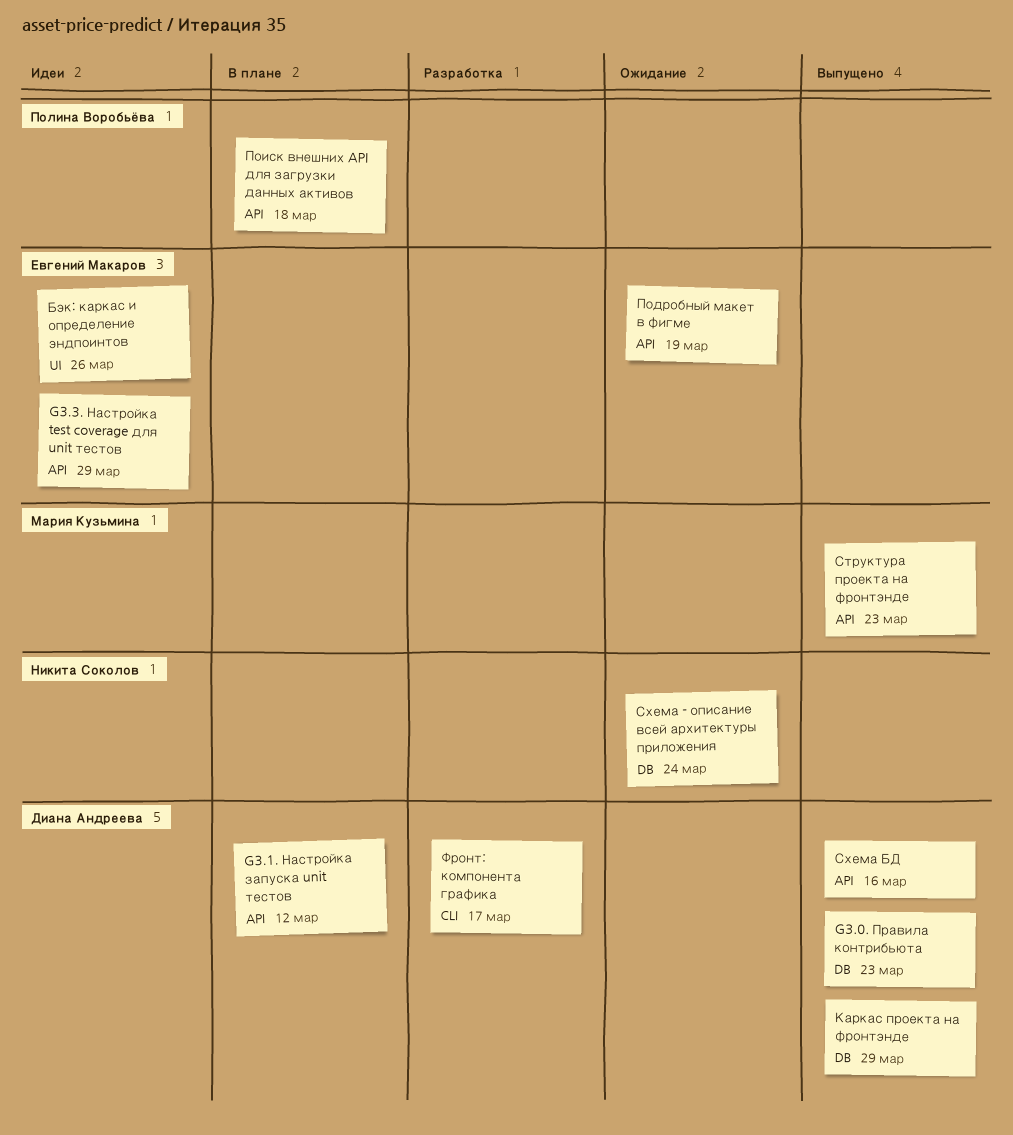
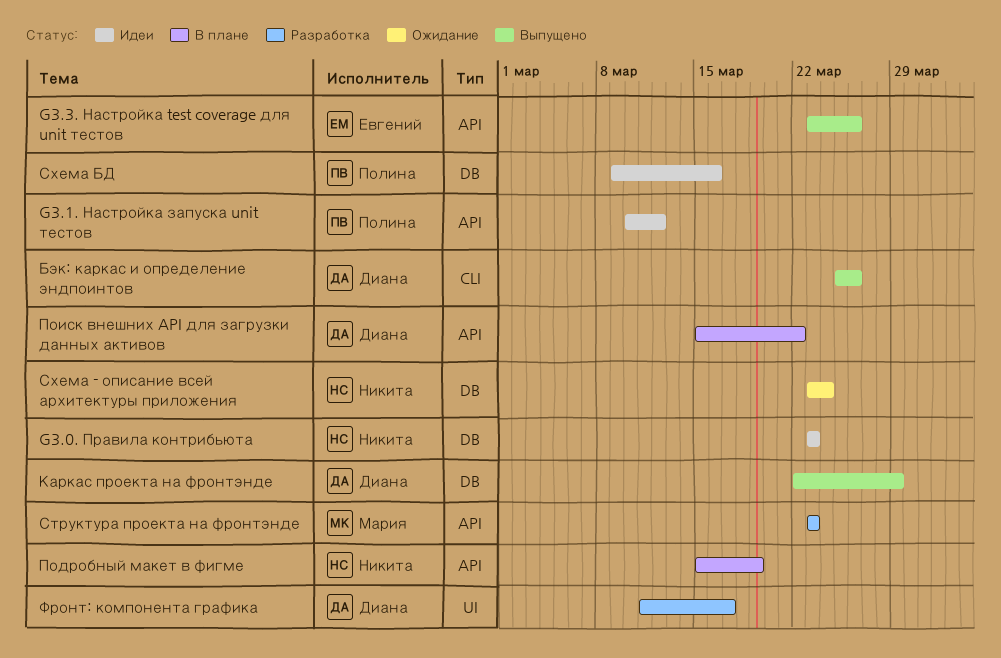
G3.0. Правила контрибьюта, status: Выпущено -> Идеи
G3.0. Правила контрибьюта, owner: Диана Андреева -> Никита Соколов
G3.1. Настройка запуска unit тестов, status: В плане -> Идеи
G3.1. Настройка запуска unit тестов, owner: Диана Андреева -> Полина Воробьёва
G3.3. Настройка test coverage для unit тестов, status: Идеи -> Выпущено
G3.3. Настройка test coverage для unit тестов, due: Mar 29 -> Mar 26
Бэк: каркас и определение эндпоинтов, status: Идеи -> Выпущено
Бэк: каркас и определение эндпоинтов, owner: Евгений Макаров -> Диана Андреева
Бэк: каркас и определение эндпоинтов, label: UI -> CLI
Подробный макет в фигме, status: Ожидание -> В плане
Подробный макет в фигме, owner: Евгений Макаров -> Никита Соколов
Поиск внешних API для загрузки данных активов, owner: Полина Воробьёва -> Диана Андреева
Поиск внешних API для загрузки данных активов, due: Mar 18 -> Mar 22
Структура проекта на фронтэнде, status: Выпущено -> Разработка
Схема БД, status: Выпущено -> Идеи
Схема БД, owner: Диана Андреева -> Полина Воробьёва
Схема БД, label: API -> DB
Фронт: компонента графика, label: CLI -> UI

